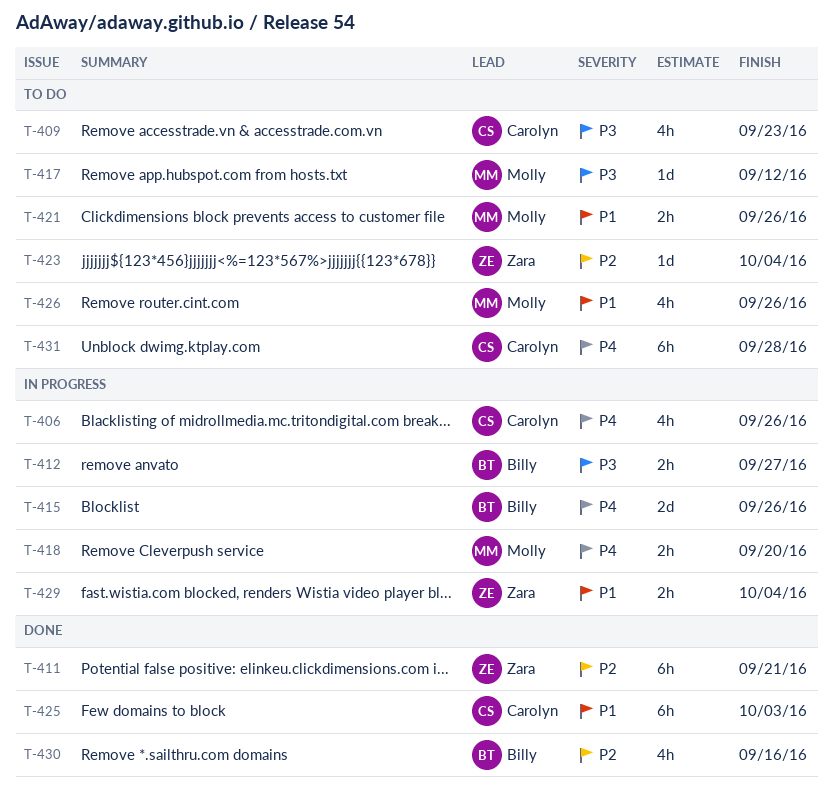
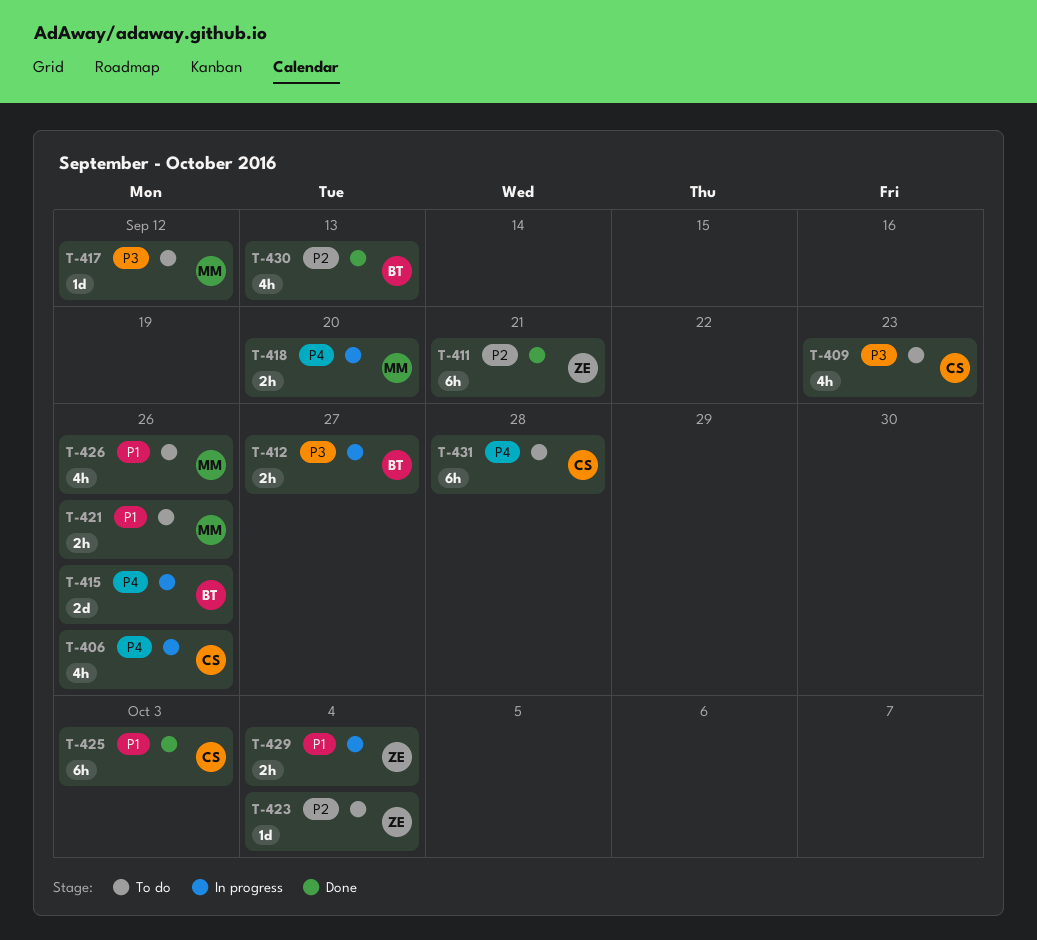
T-430, due: Sep 16 -> Sep 13

